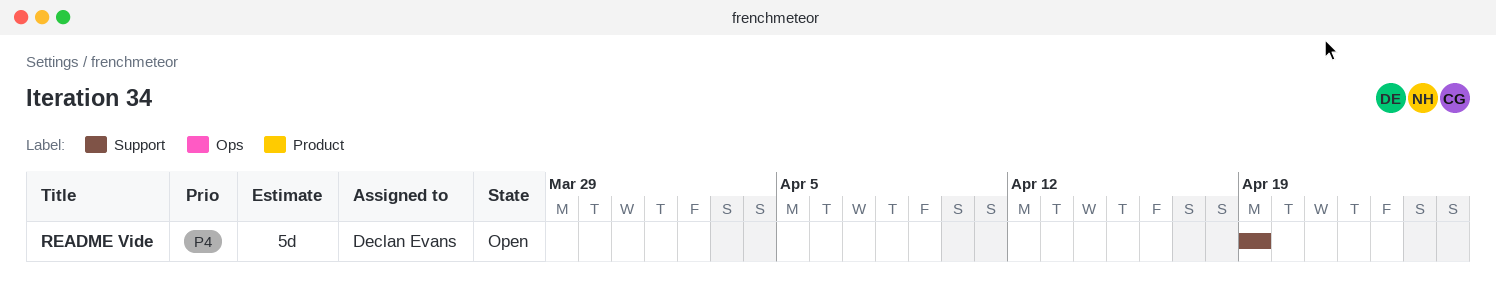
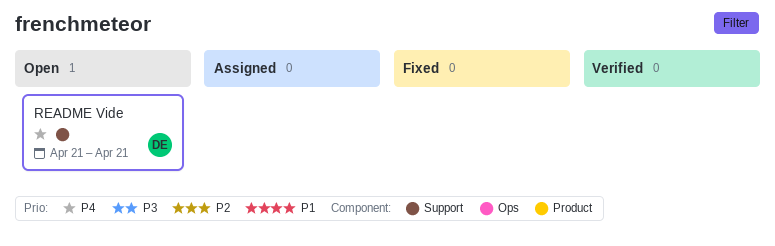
README Vide, start: Apr 19 -> Apr 21
README Vide, due: Apr 19 -> Apr 21

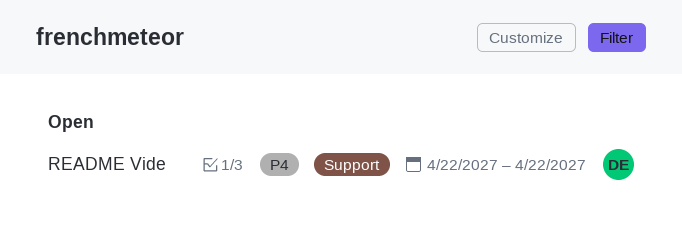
README Vide, start: Apr 21 -> Apr 22
README Vide, due: Apr 21 -> Apr 22

